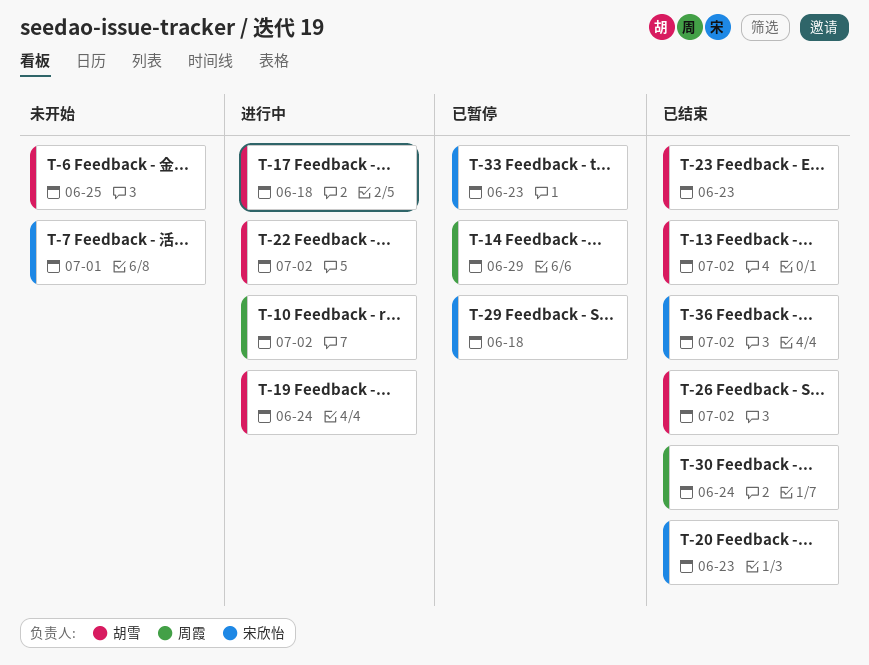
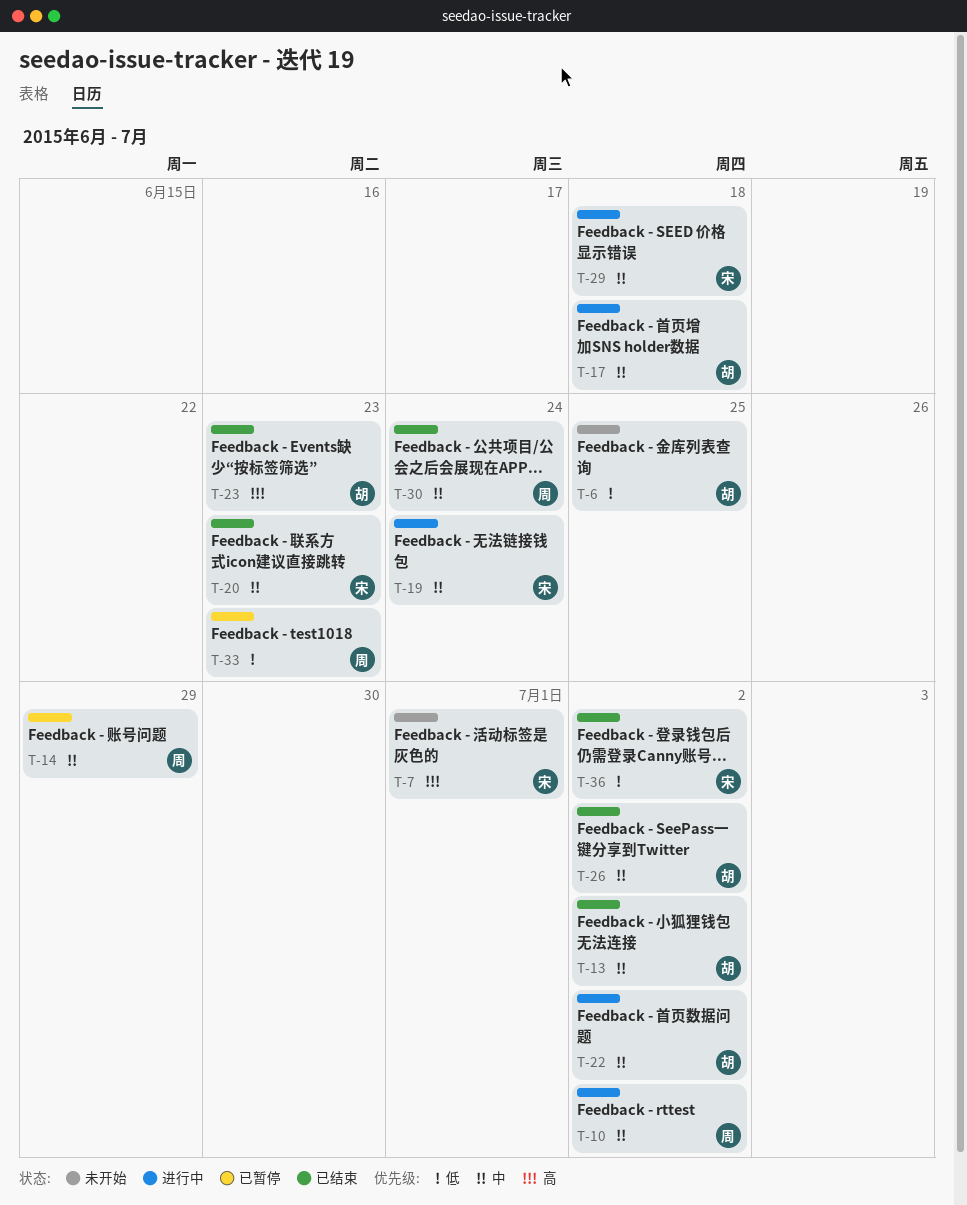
T-19, owner: 胡雪 -> 宋欣怡
T-29, status: 已暂停 -> 进行中
T-33, owner: 宋欣怡 -> 周霞

